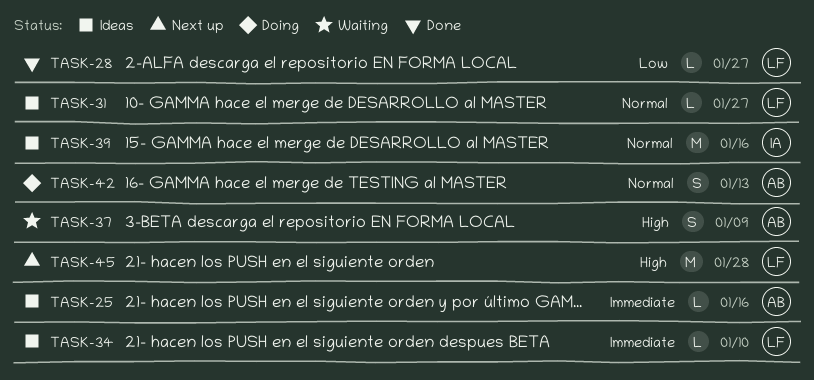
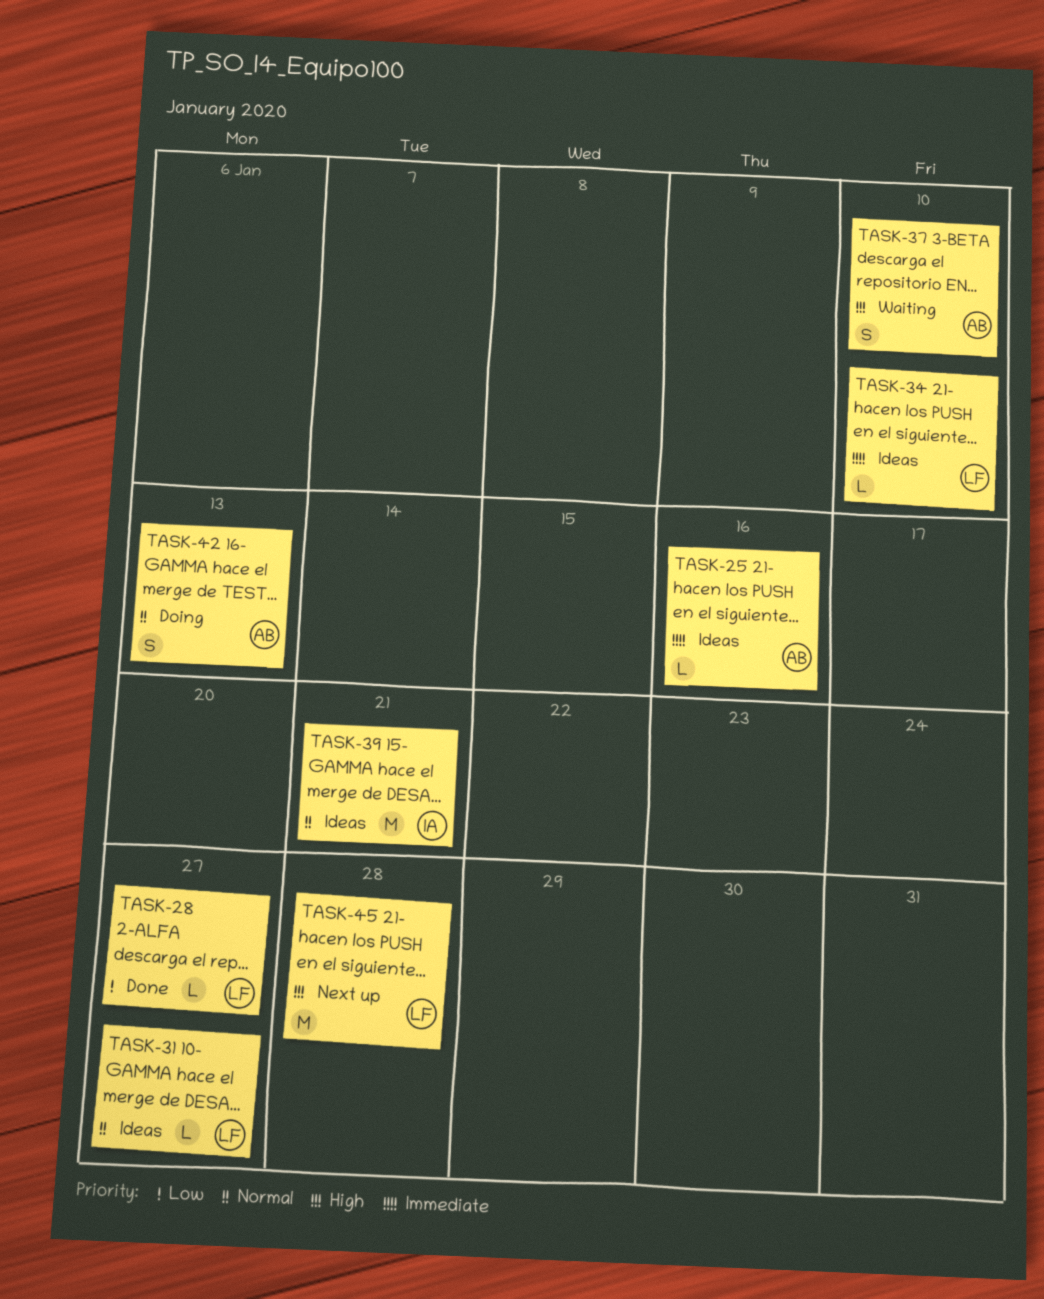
TASK-37, due: Jan 9 -> Jan 10
TASK-39, due: Jan 16 -> Jan 21

